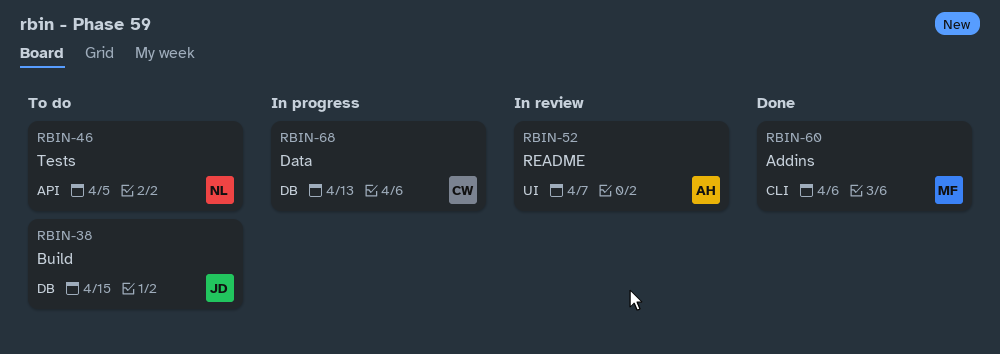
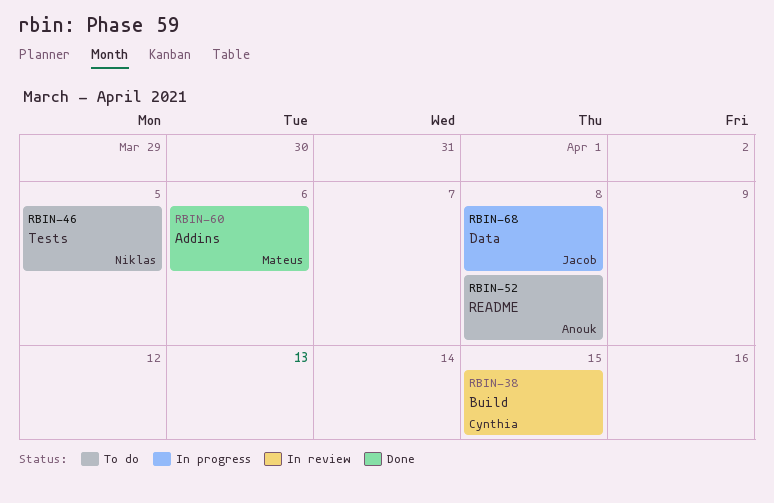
RBIN-38, status: To do -> In review
RBIN-38, owner: Jacob -> Cynthia
RBIN-52, status: In review -> To do
RBIN-52, due: Apr 7 -> Apr 8
RBIN-68, owner: Cynthia -> Jacob
RBIN-68, due: Apr 13 -> Apr 8

